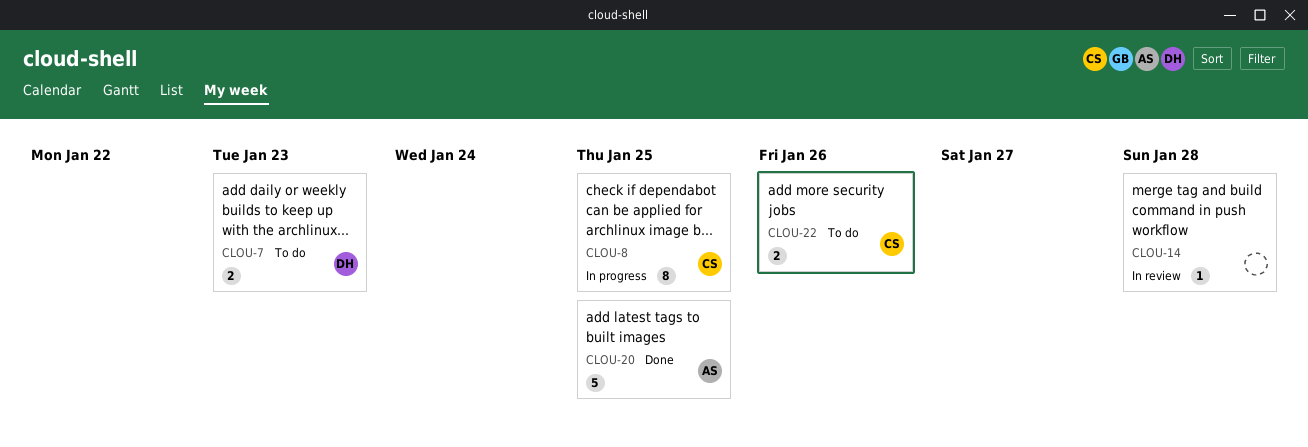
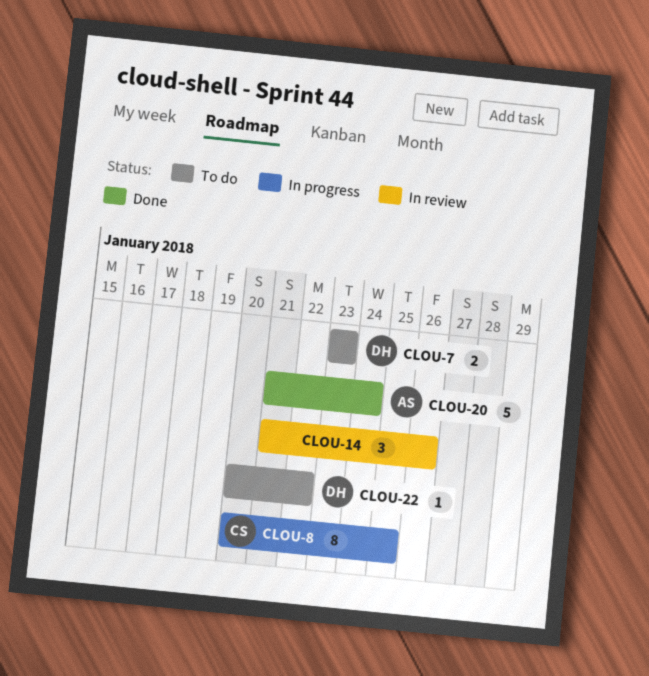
CLOU-14, estimate: 1 -> 3
CLOU-14, due: Jan 28 -> Jan 26
CLOU-20, due: Jan 25 -> Jan 24
CLOU-22, owner: CS -> DH
CLOU-22, estimate: 2 -> 1
CLOU-22, due: Jan 26 -> Jan 22

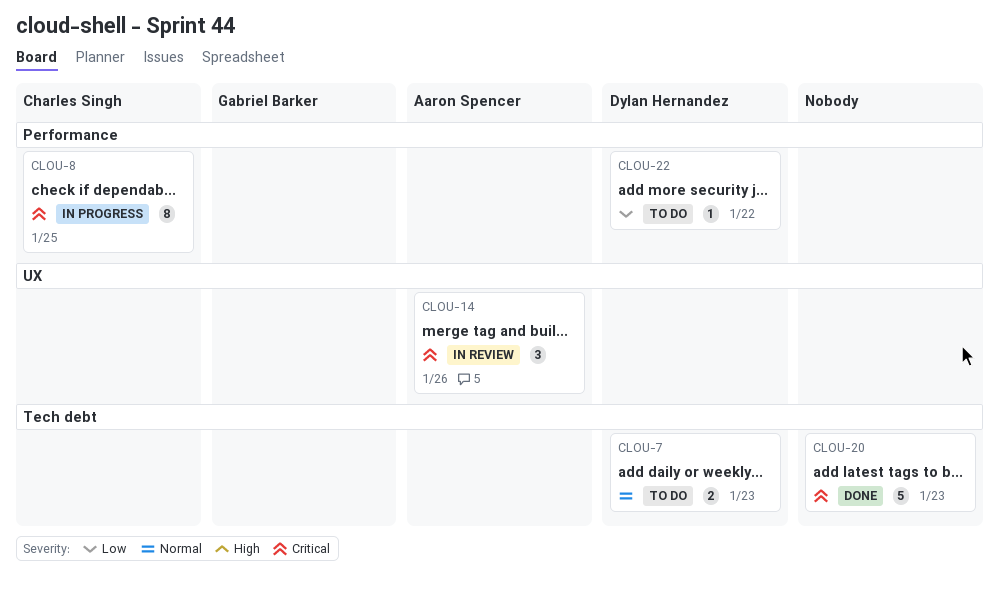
CLOU-14, owner: none -> Aaron Spencer
CLOU-20, owner: Aaron Spencer -> none
CLOU-20, due: Jan 24 -> Jan 23

